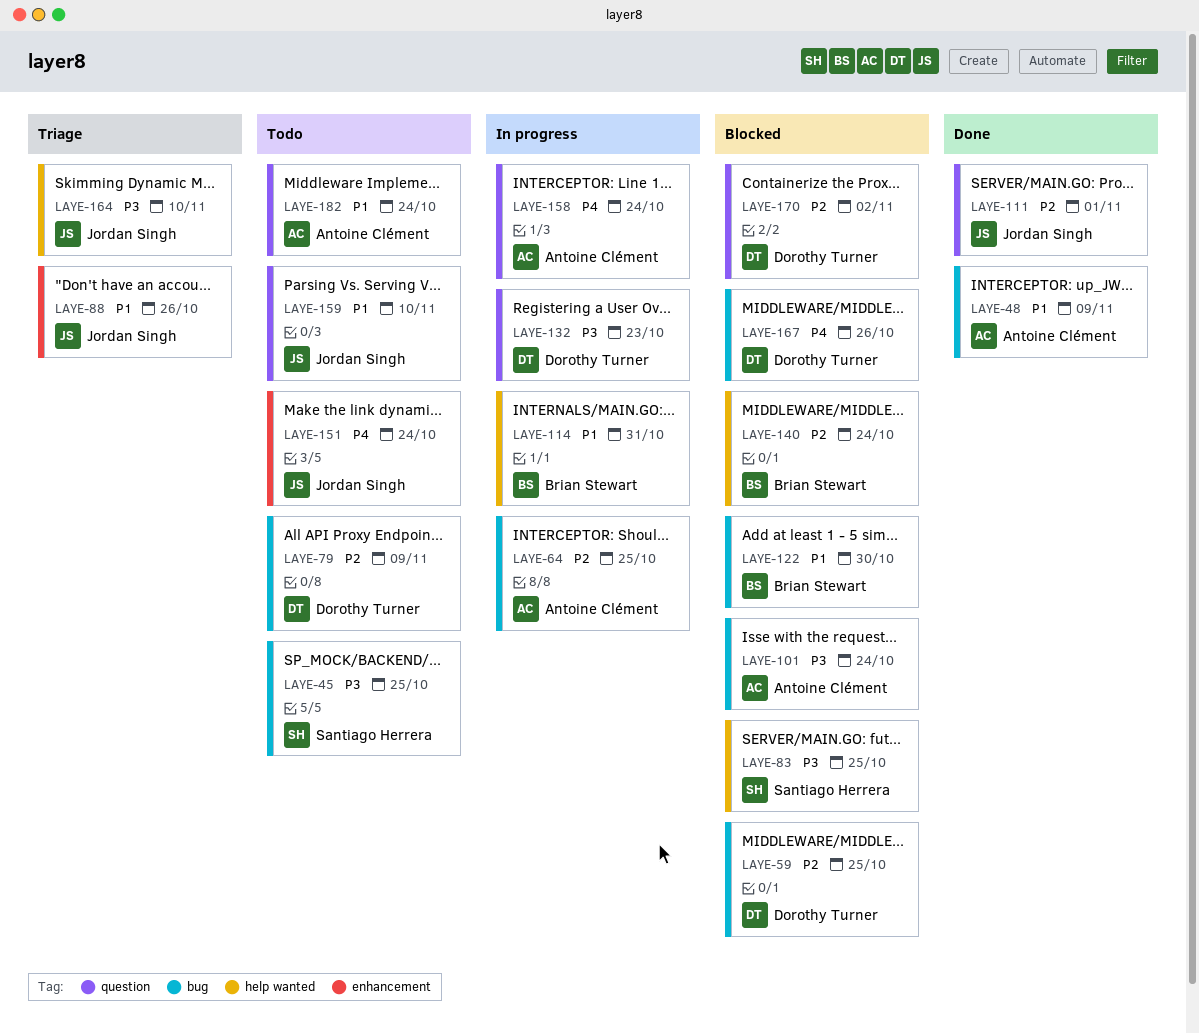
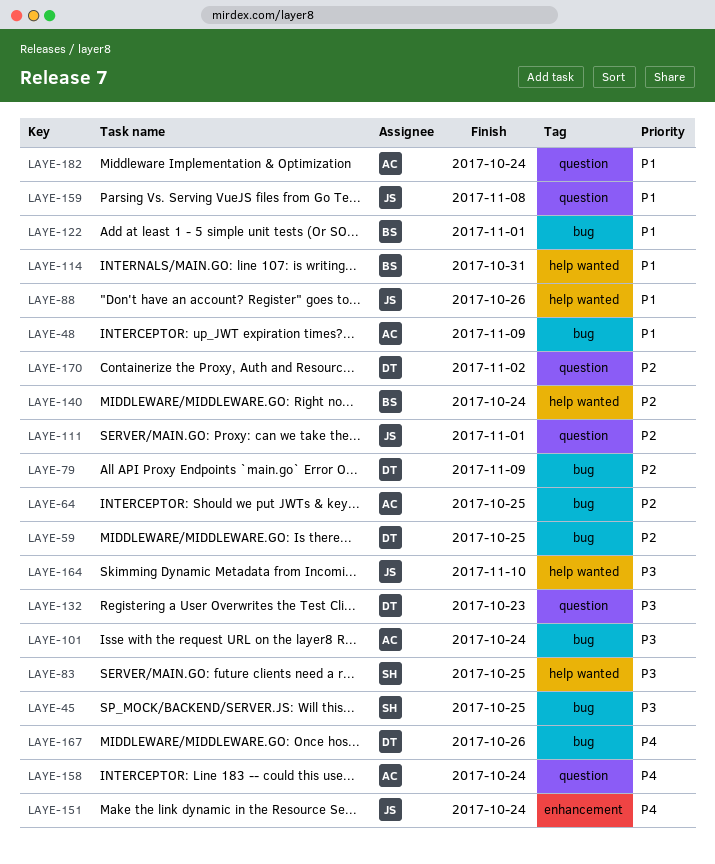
LAYE-88, label: enhancement -> help wanted
LAYE-122, due: Oct 30 -> Nov 1
LAYE-159, due: Nov 10 -> Nov 8

